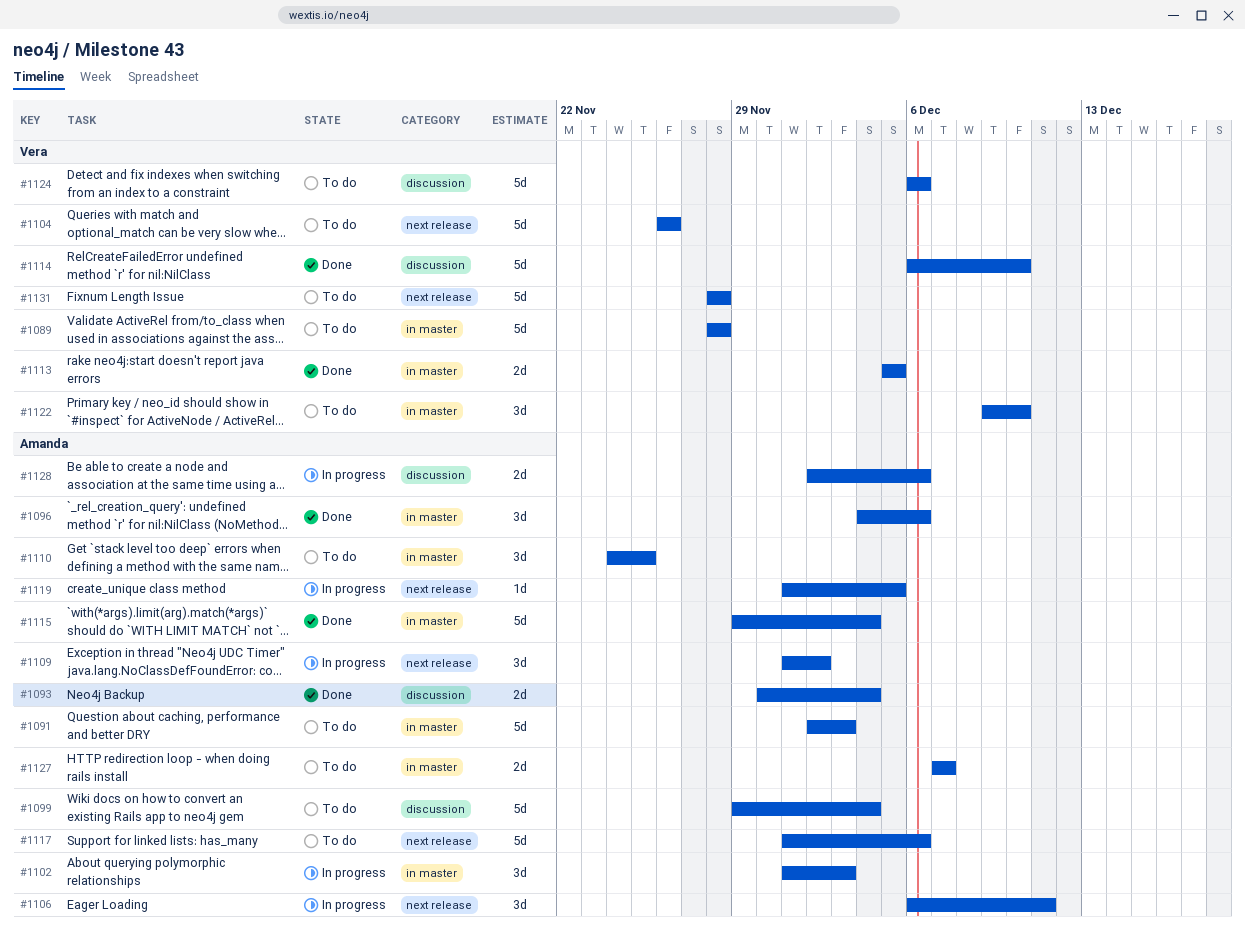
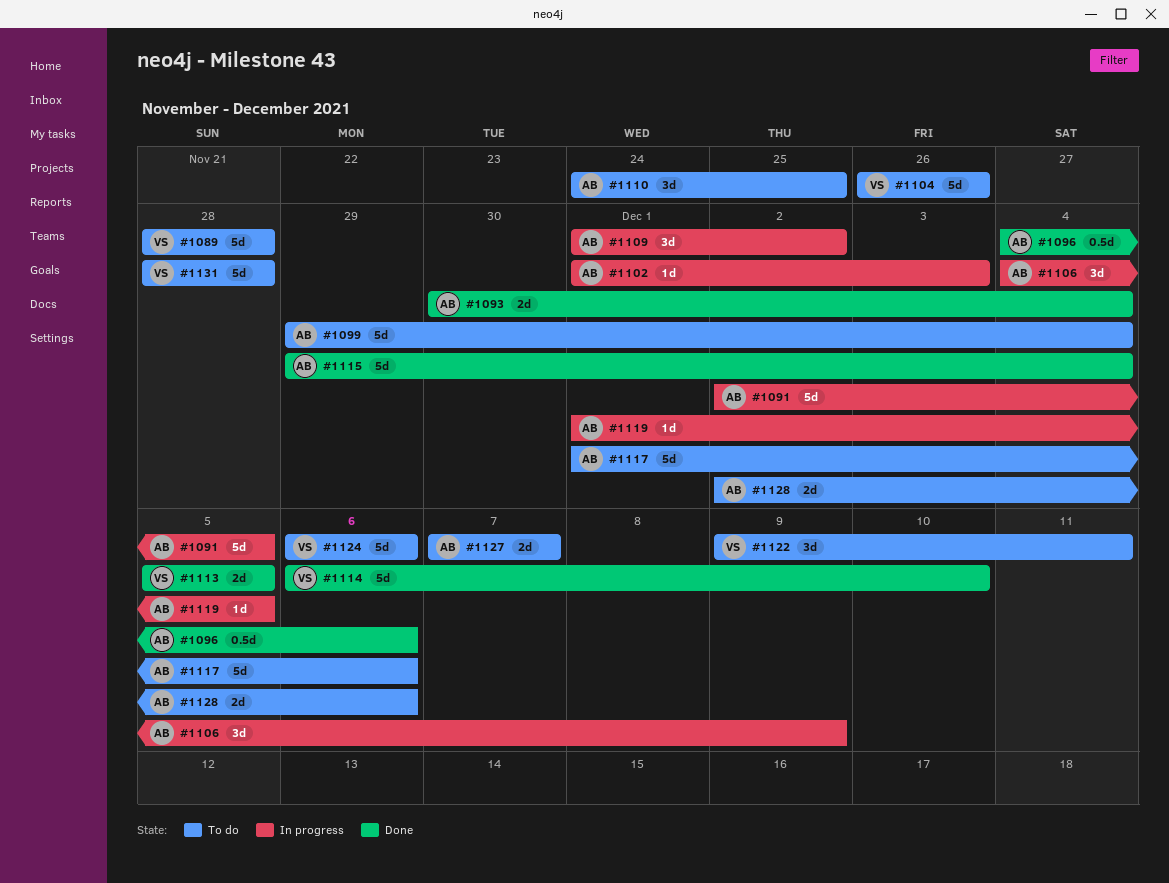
#1091, status: To do -> In progress
#1091, due: Dec 3 -> Dec 5
#1096, estimate: 3d -> 0.5d
#1102, estimate: 3d -> 1d
#1106, start: Dec 6 -> Dec 4
#1106, due: Dec 11 -> Dec 9
#1122, due: Dec 10 -> Dec 11
#1128, status: In progress -> To do

